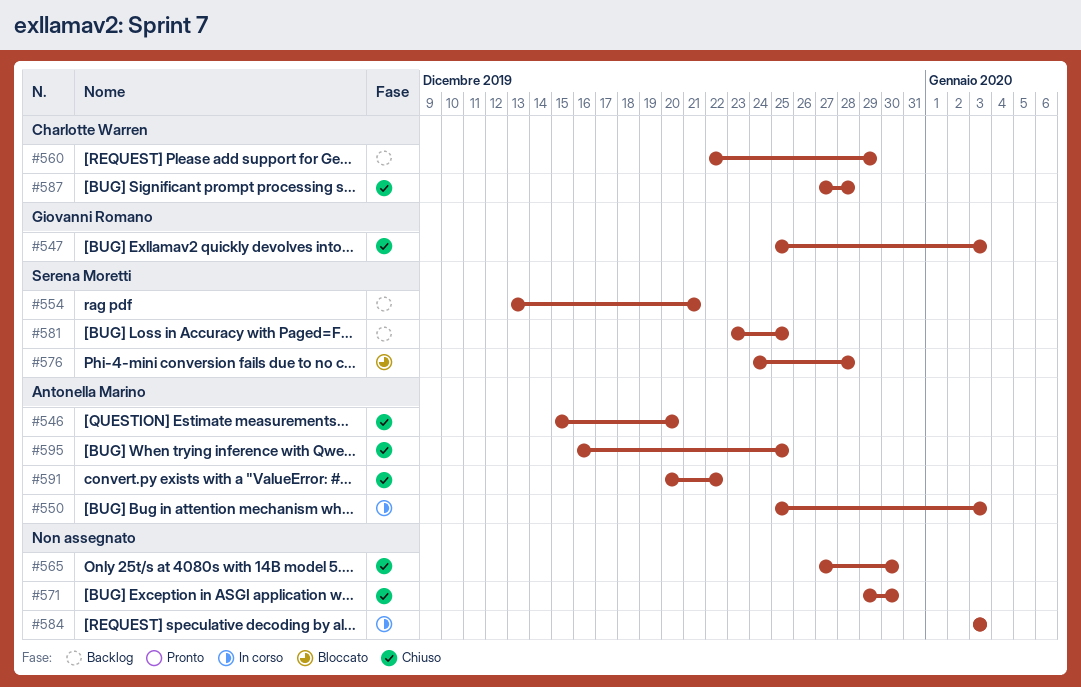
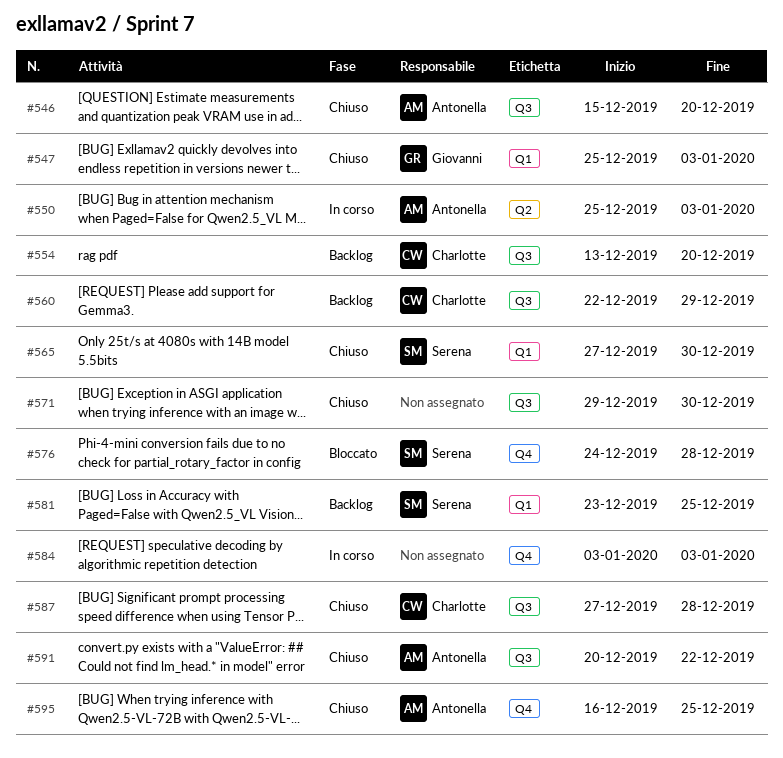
#554, owner: Serena Moretti -> Charlotte Warren
#554, due: Dec 21 -> Dec 20
#565, owner: none -> Serena Moretti

